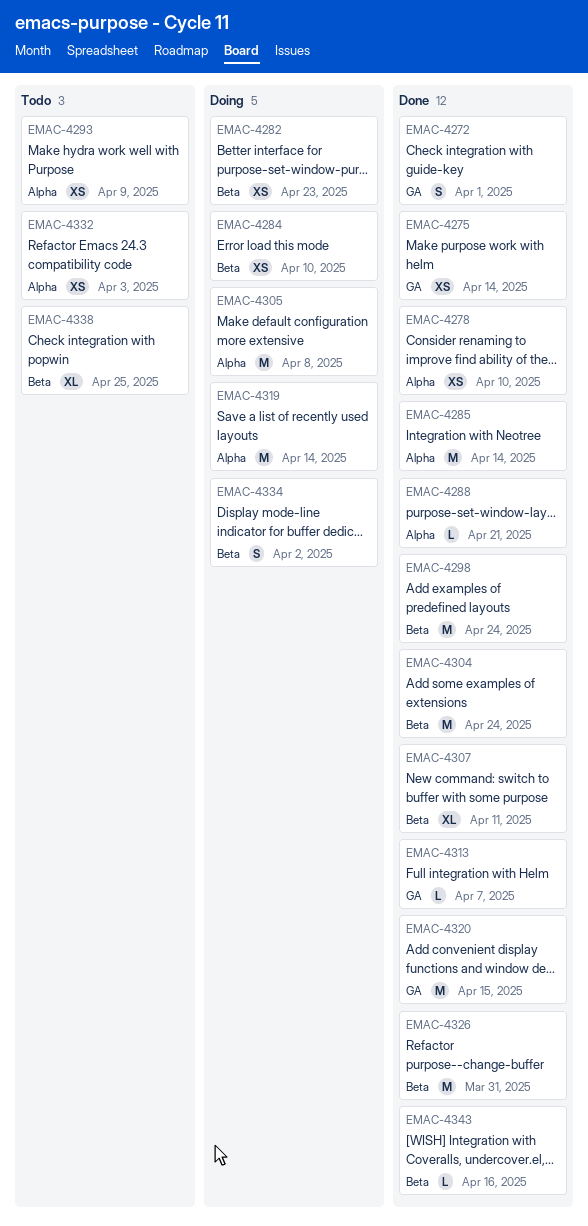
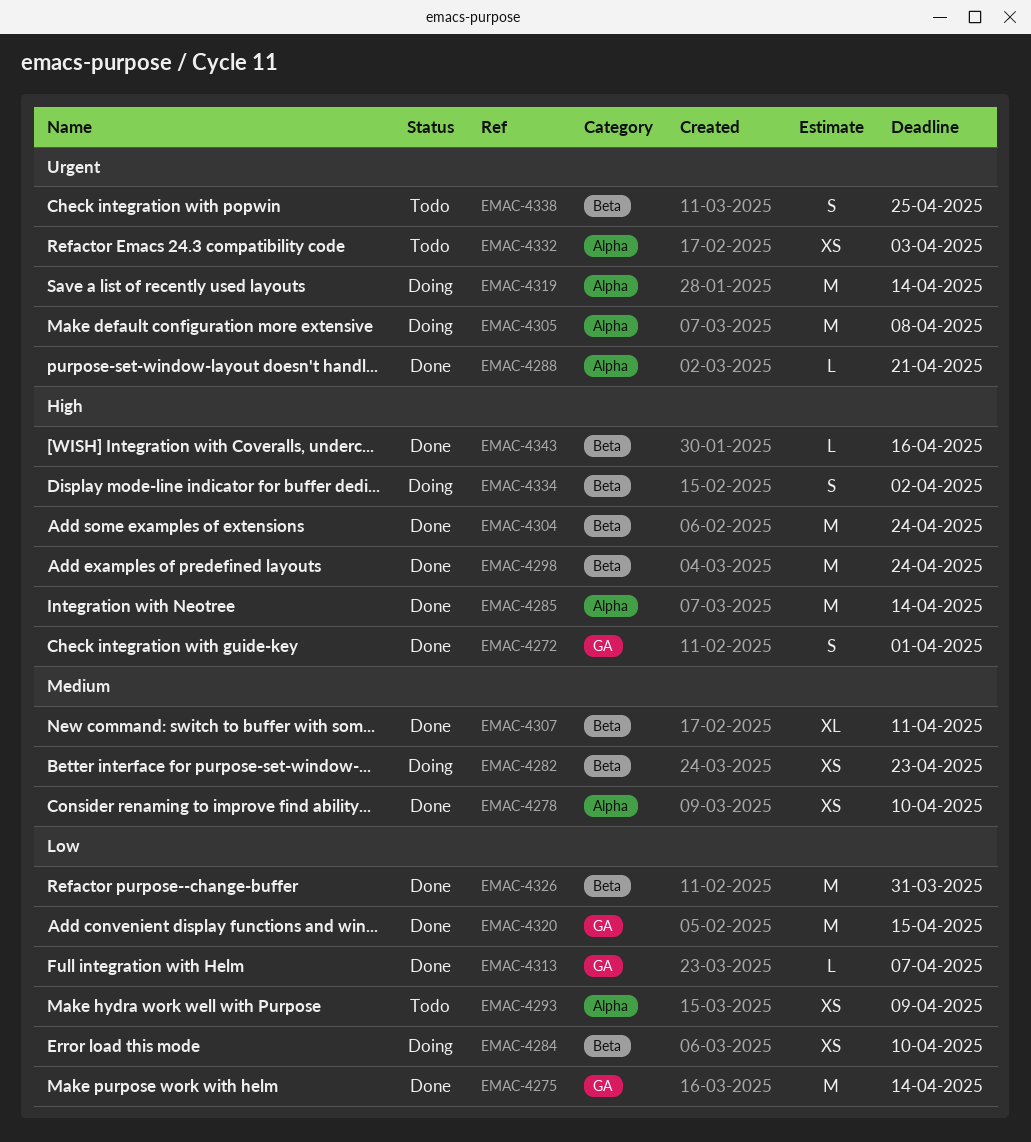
EMAC-4275, estimate: XS -> M
EMAC-4338, estimate: XL -> S

